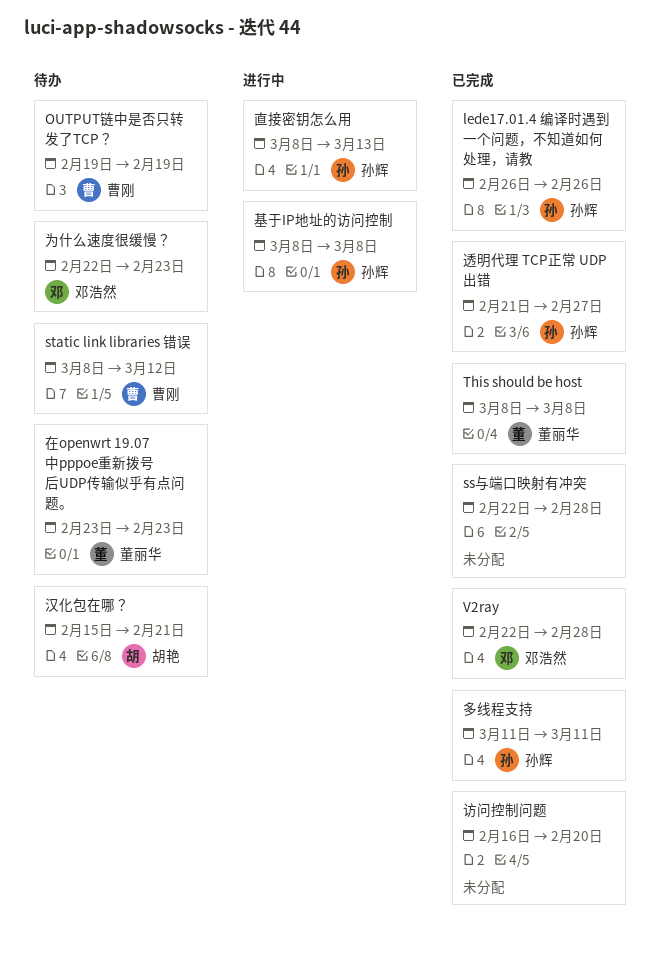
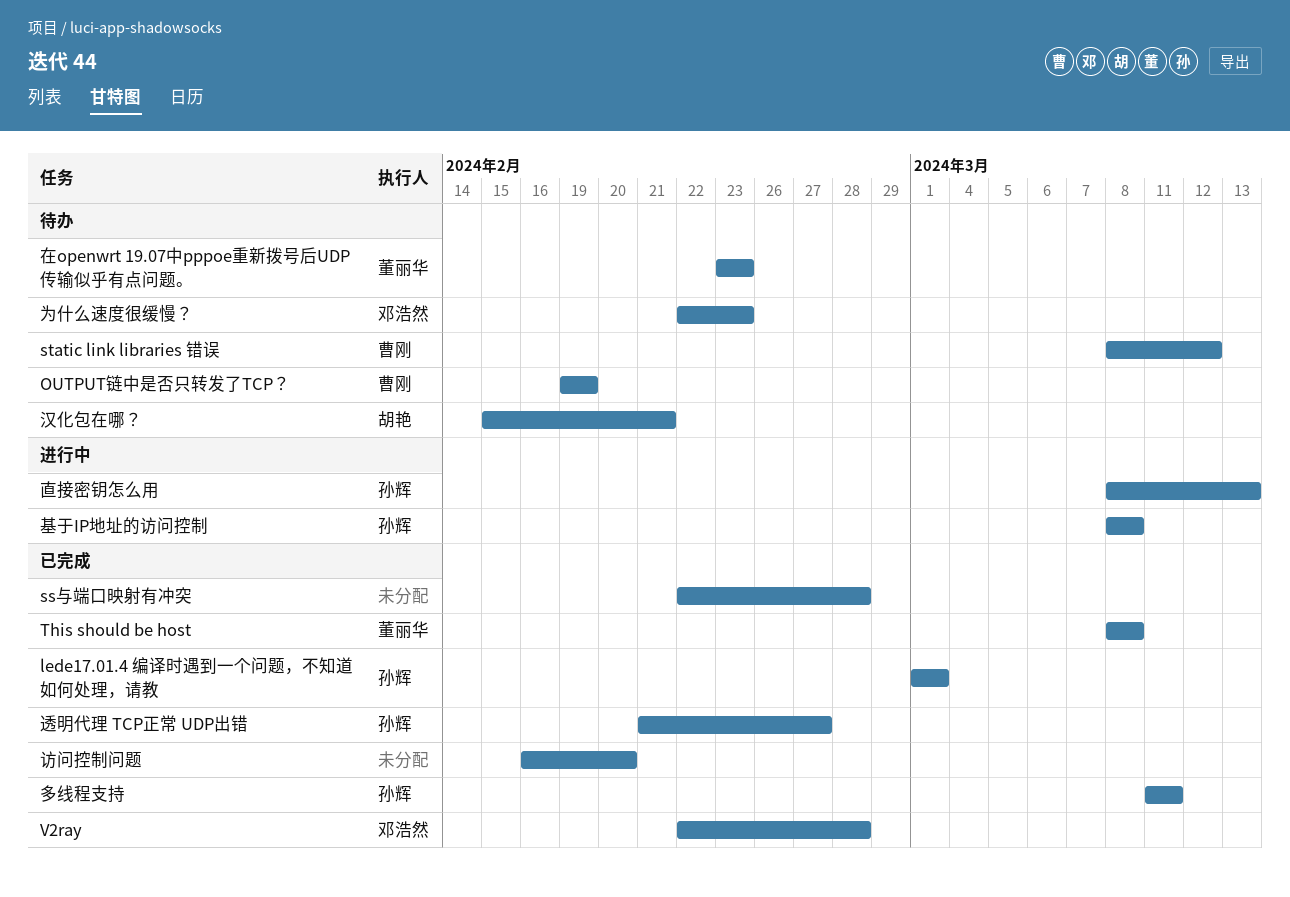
lede17.01.4 编译时遇到一个问题，不知道如何处理，请教, start: Feb 26 -> Mar 1
lede17.01.4 编译时遇到一个问题，不知道如何处理，请教, due: Feb 26 -> Mar 1

